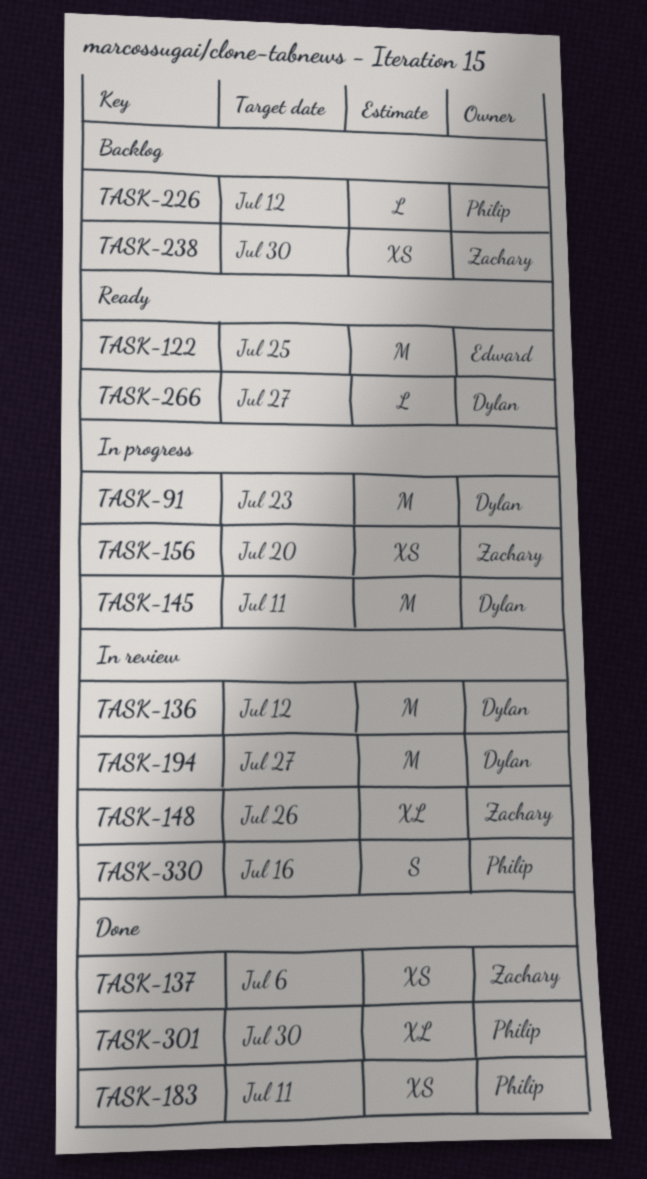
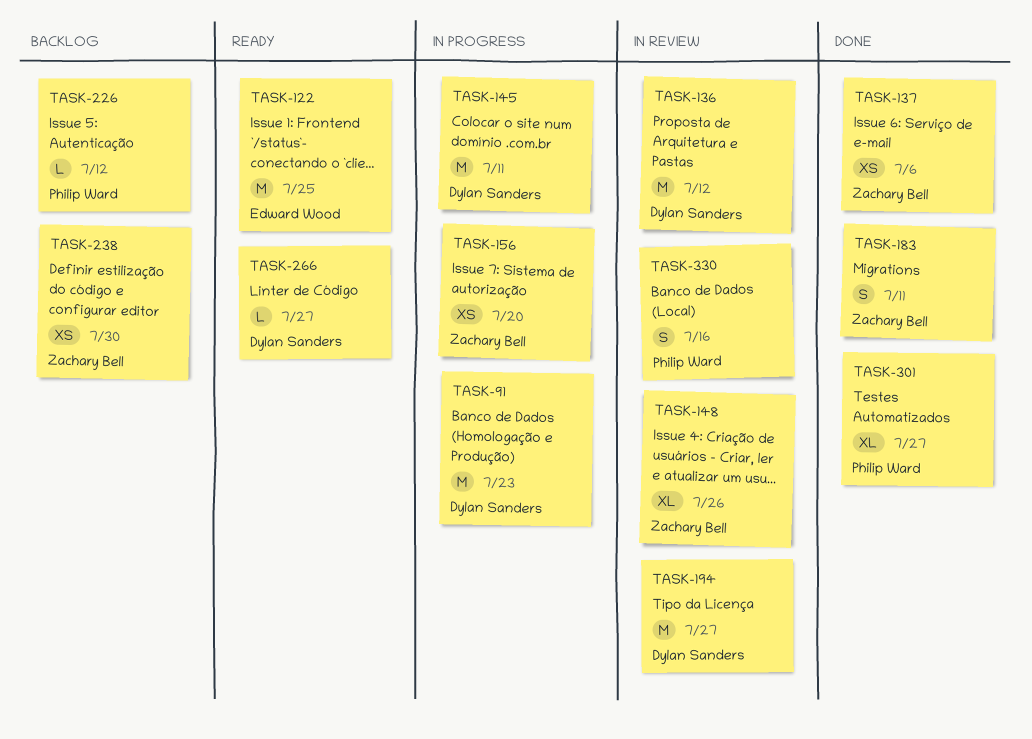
TASK-183, owner: Philip Ward -> Zachary Bell
TASK-183, estimate: XS -> S
TASK-301, due: Jul 30 -> Jul 27

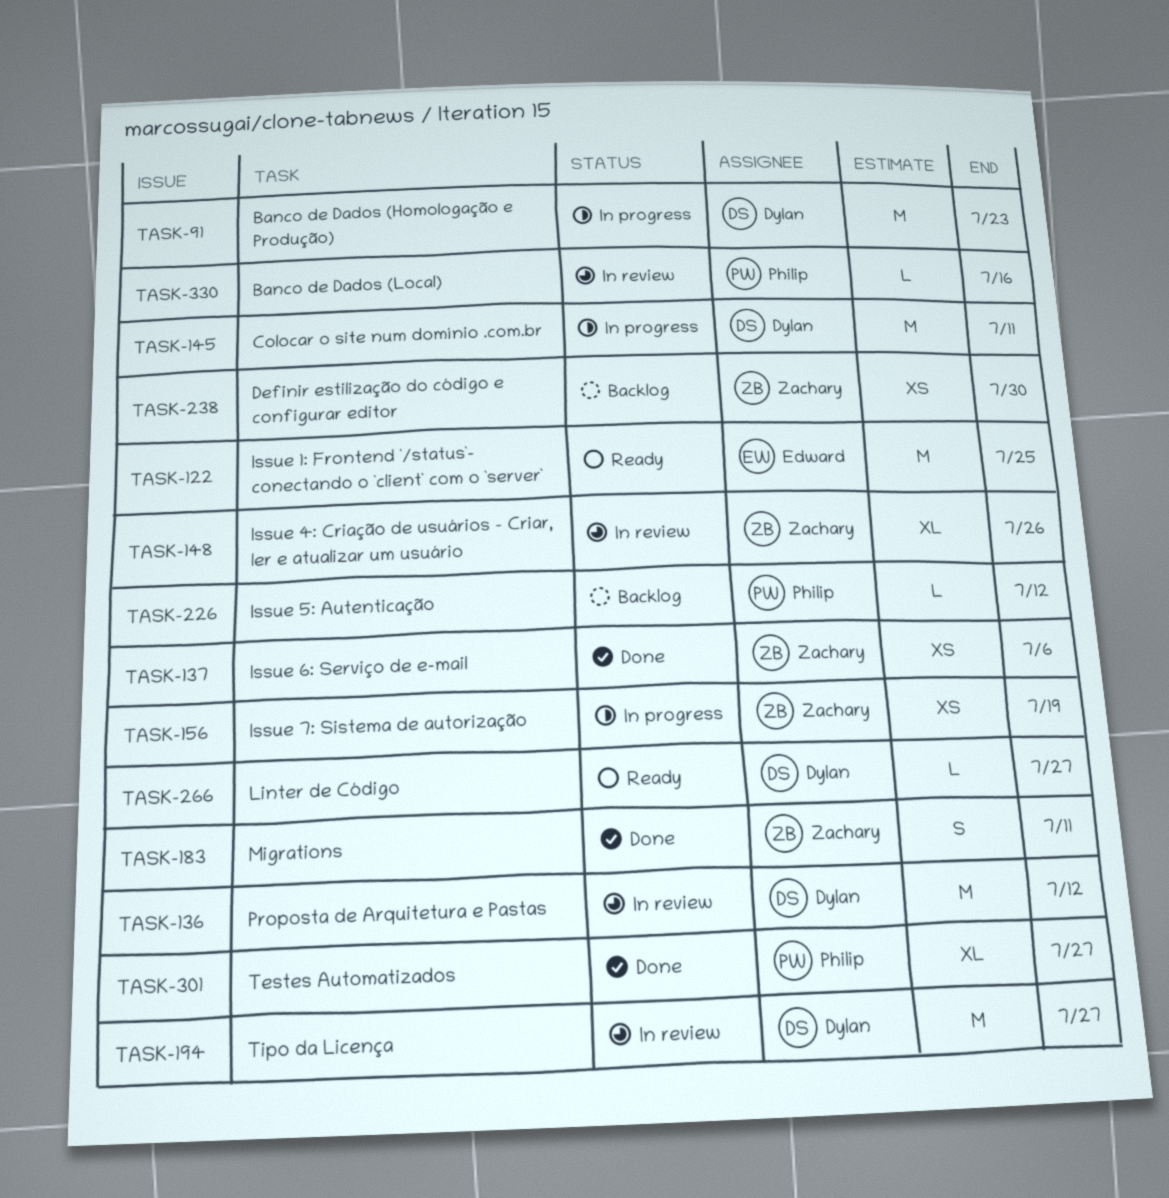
TASK-156, due: Jul 20 -> Jul 19
TASK-330, estimate: S -> L

